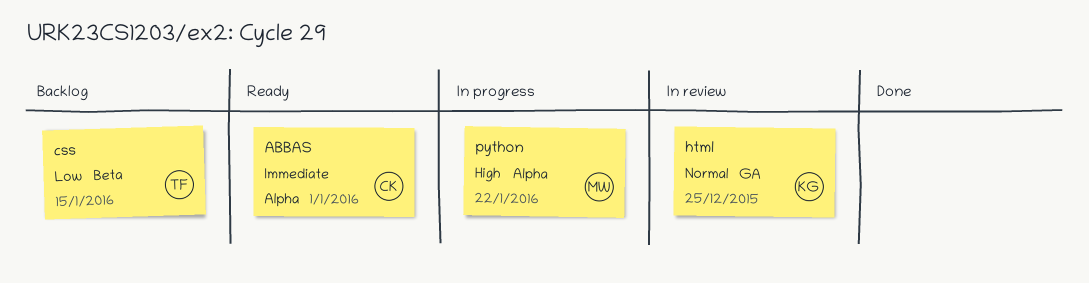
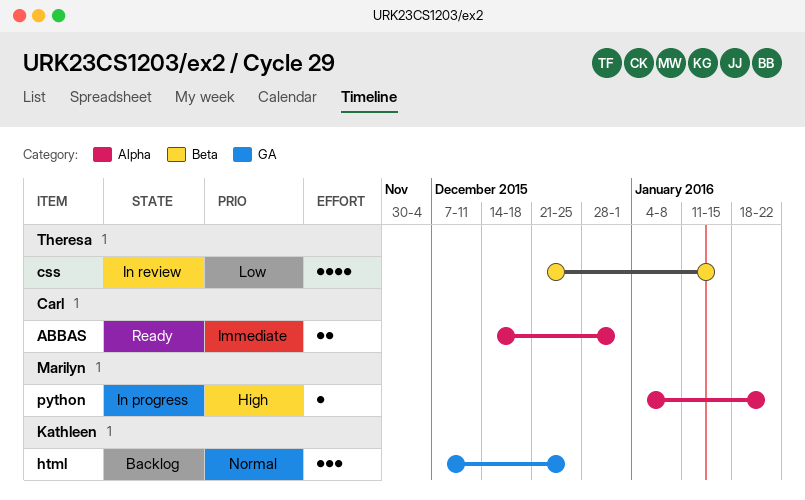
css, status: Backlog -> In review
html, status: In review -> Backlog

